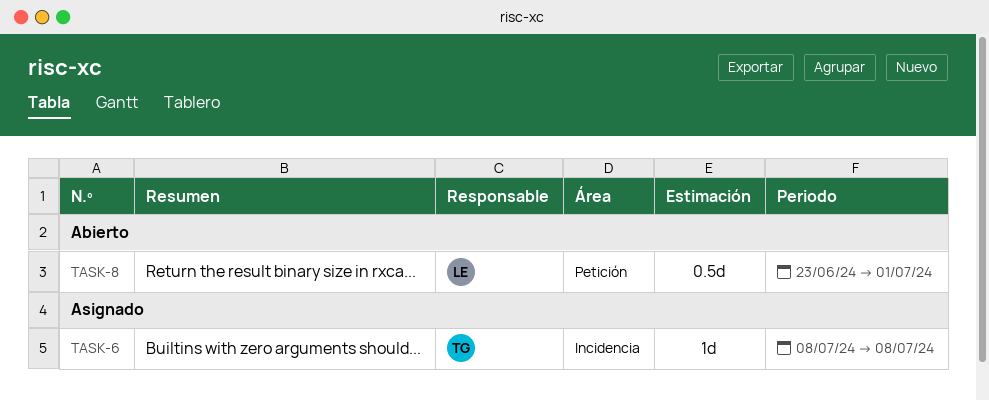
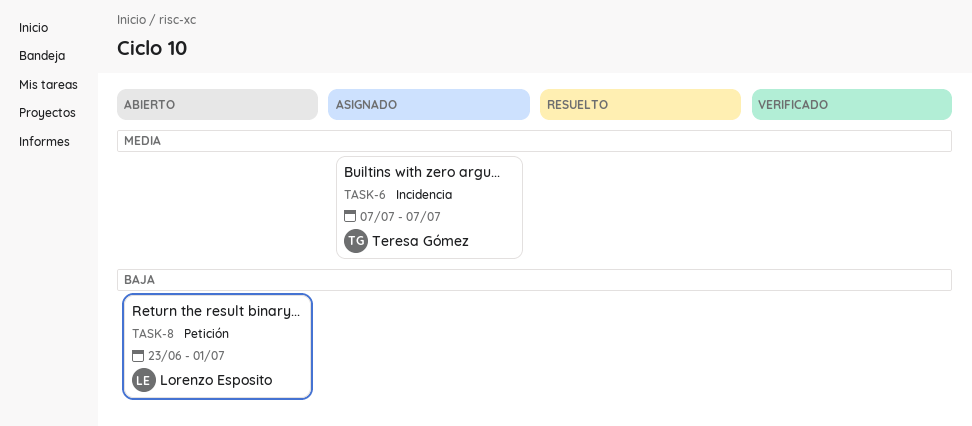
TASK-6, start: Jul 8 -> Jul 7
TASK-6, due: Jul 8 -> Jul 7

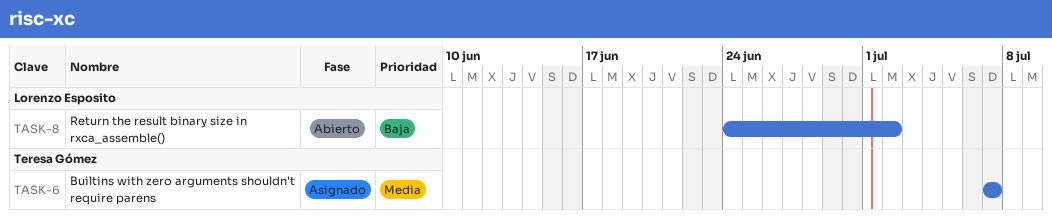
TASK-8, start: Jun 23 -> Jun 24
TASK-8, due: Jul 1 -> Jul 2

